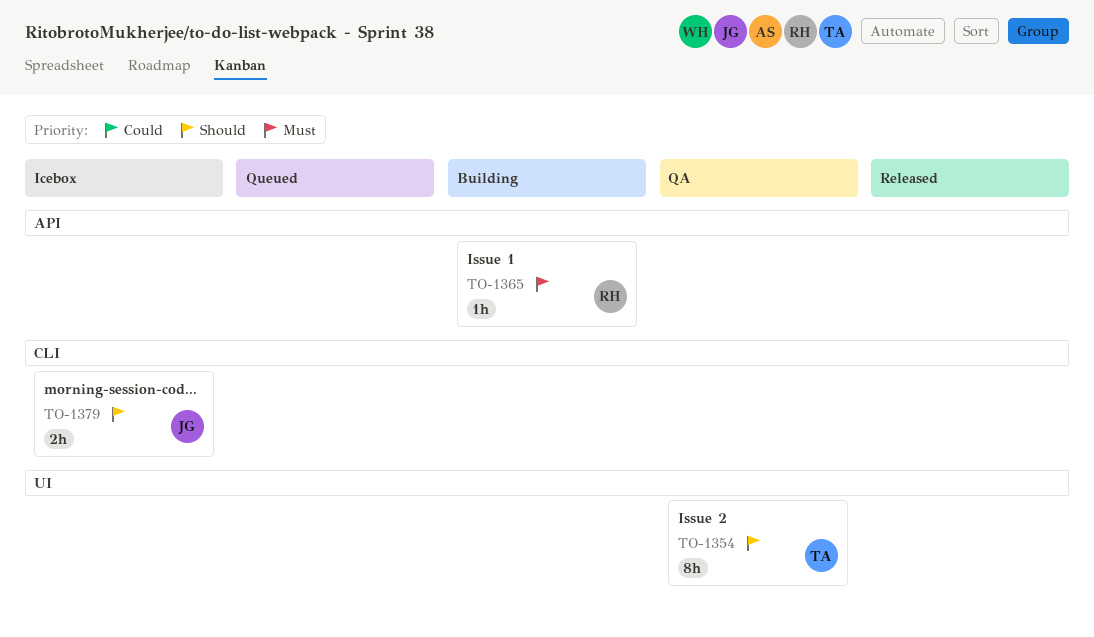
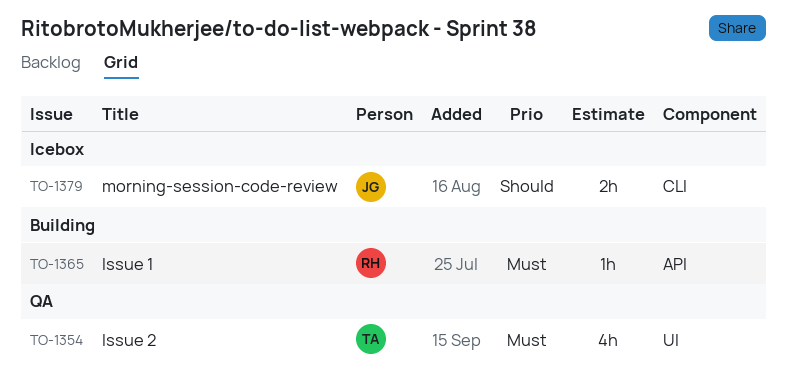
TO-1354, priority: Should -> Must
TO-1354, estimate: 8h -> 4h

